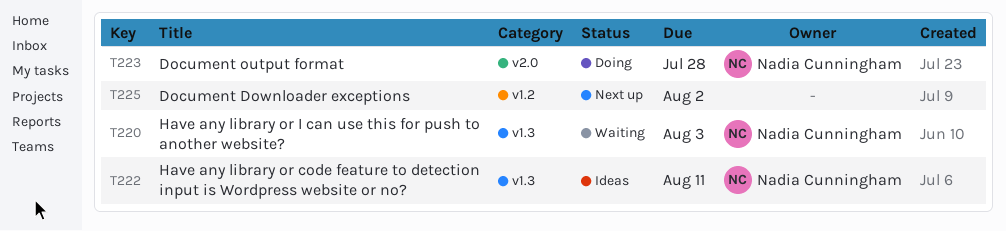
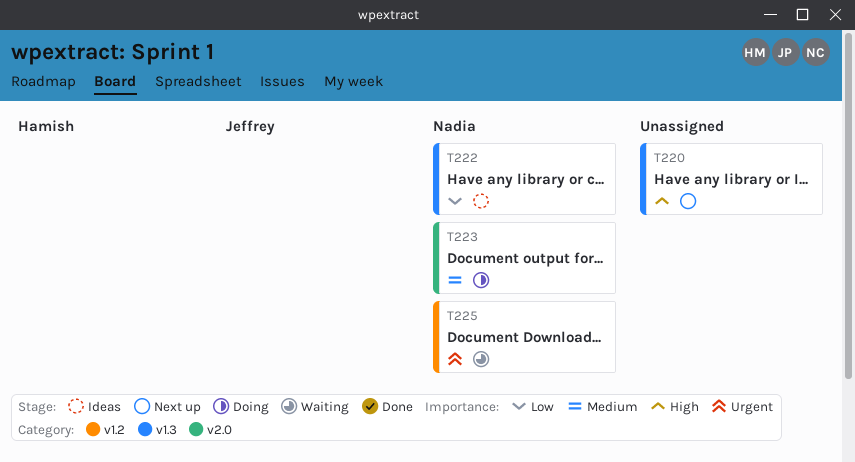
T220, status: Waiting -> Next up
T220, owner: Nadia Cunningham -> none
T225, status: Next up -> Waiting
T225, owner: none -> Nadia Cunningham

